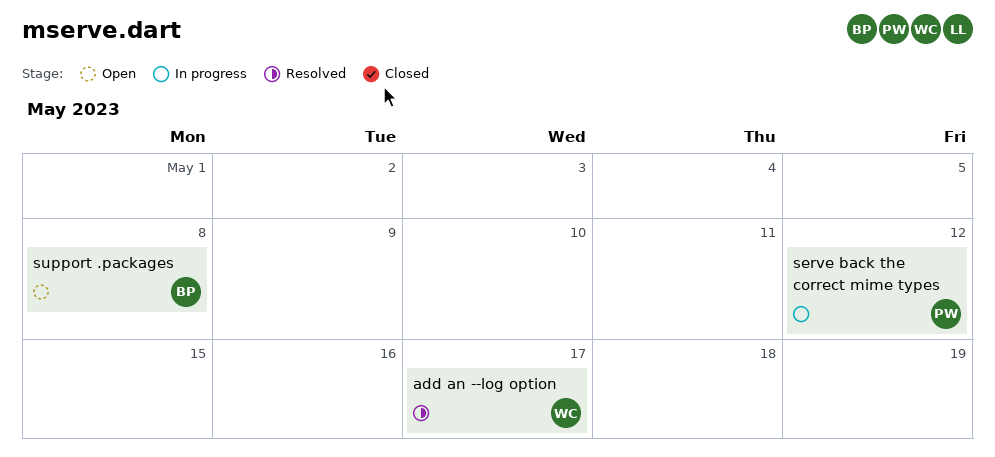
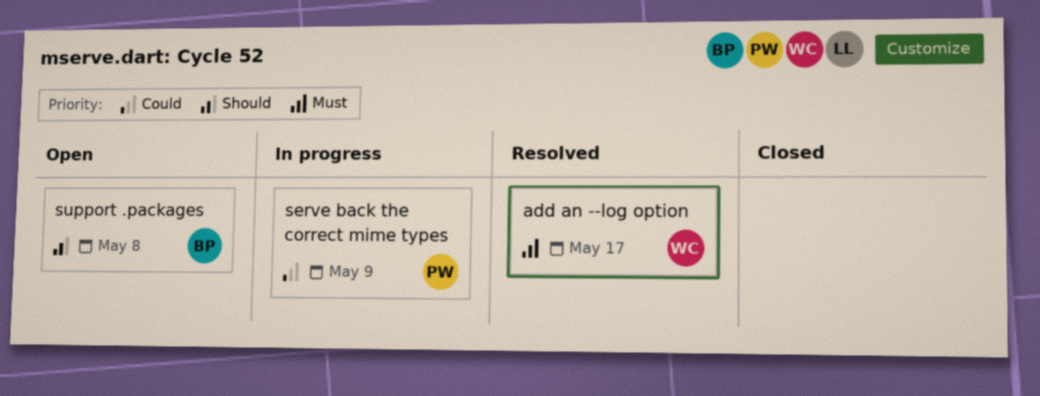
serve back the correct mime types, due: May 12 -> May 9

